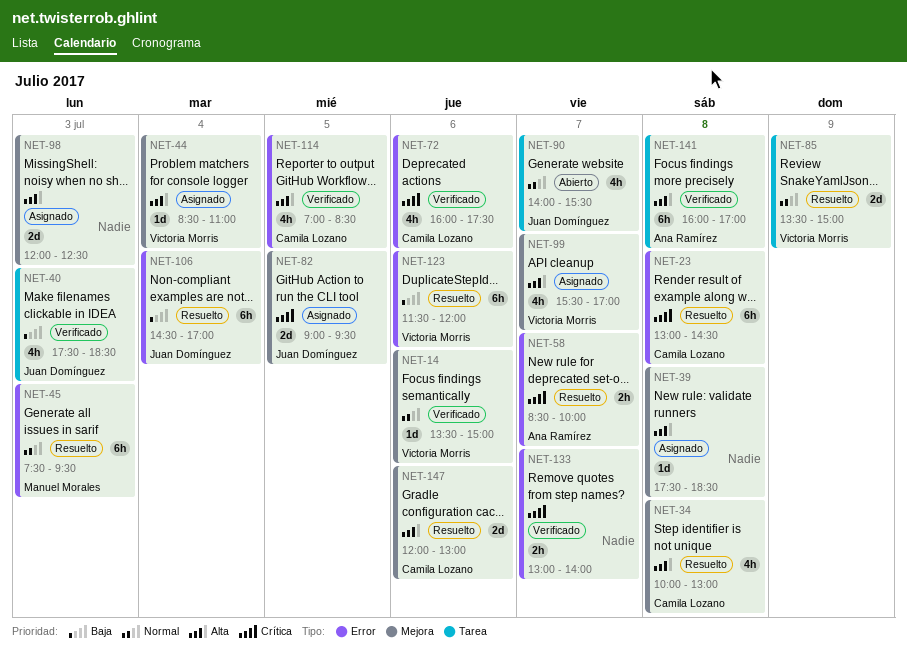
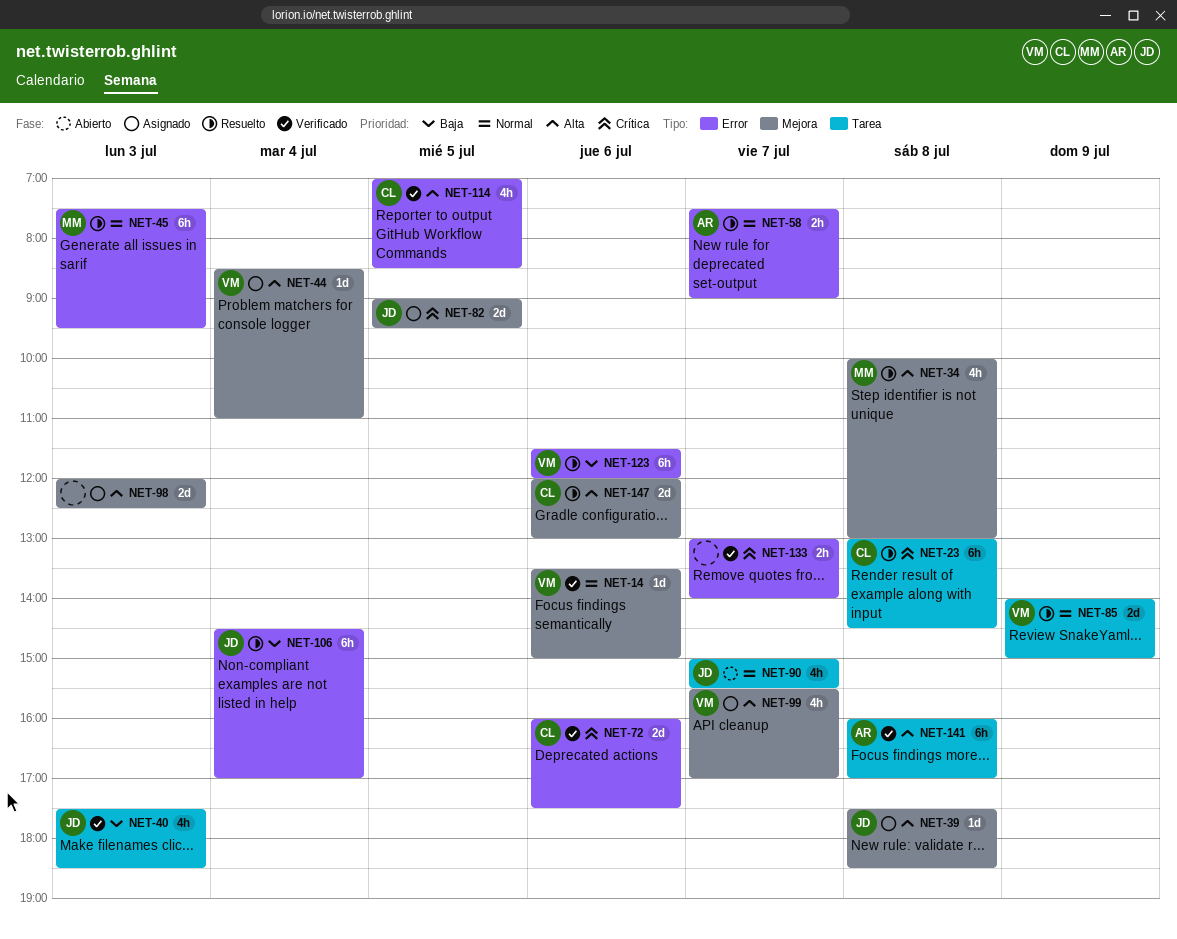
NET-23, label: Error -> Tarea
NET-34, owner: Camila Lozano -> Manuel Morales
NET-39, owner: none -> Juan Domínguez
NET-58, priority: Crítica -> Normal
NET-58, begins: 08:30 -> 07:30
NET-58, ends: 10:00 -> 09:00
NET-72, estimate: 4h -> 2d
NET-85, begins: 13:30 -> 14:00
NET-90, begins: 14:00 -> 15:00

